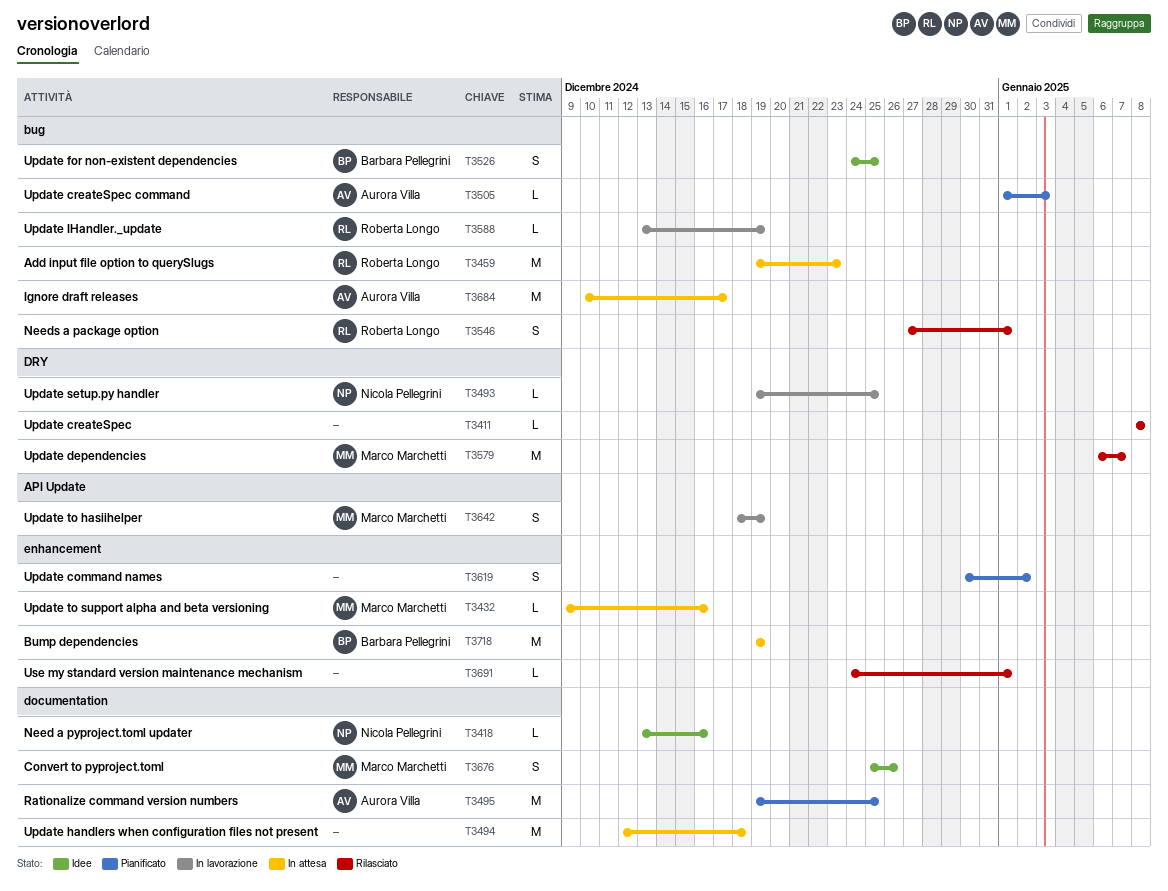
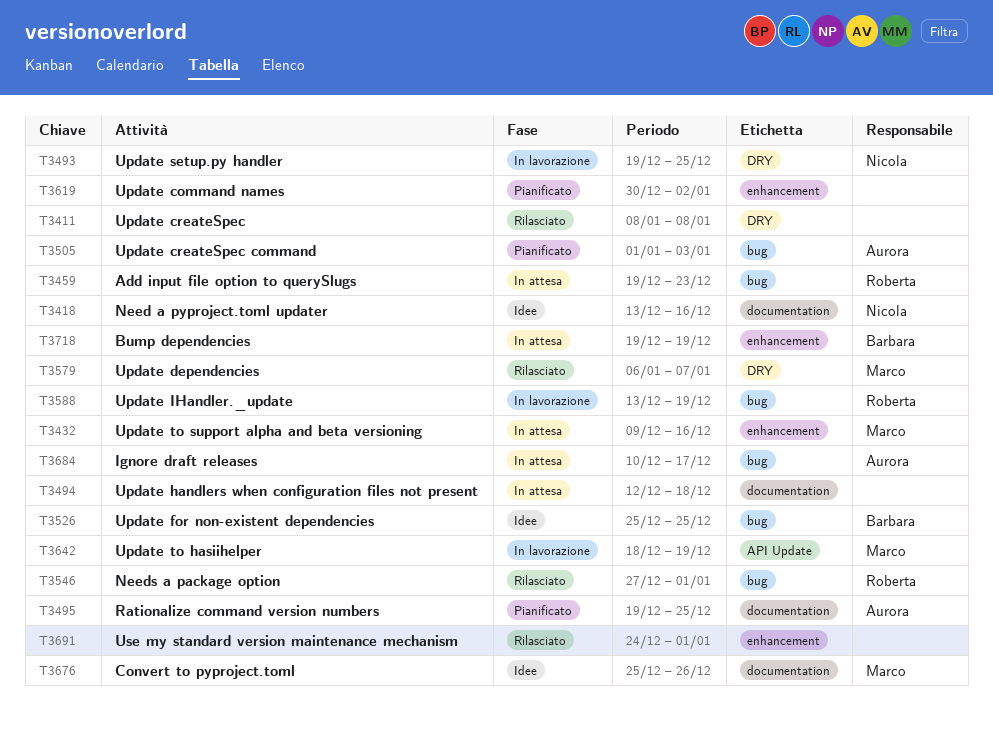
T3526, start: Dec 24 -> Dec 25

